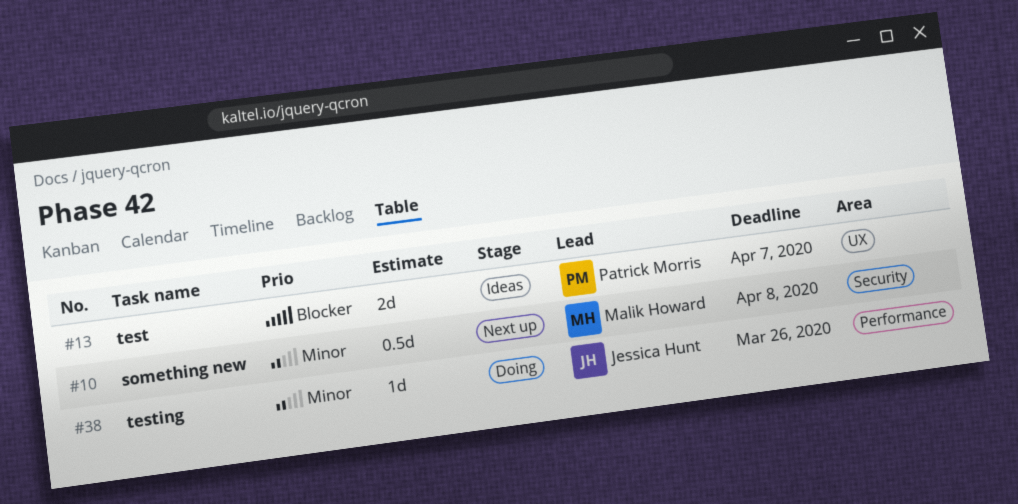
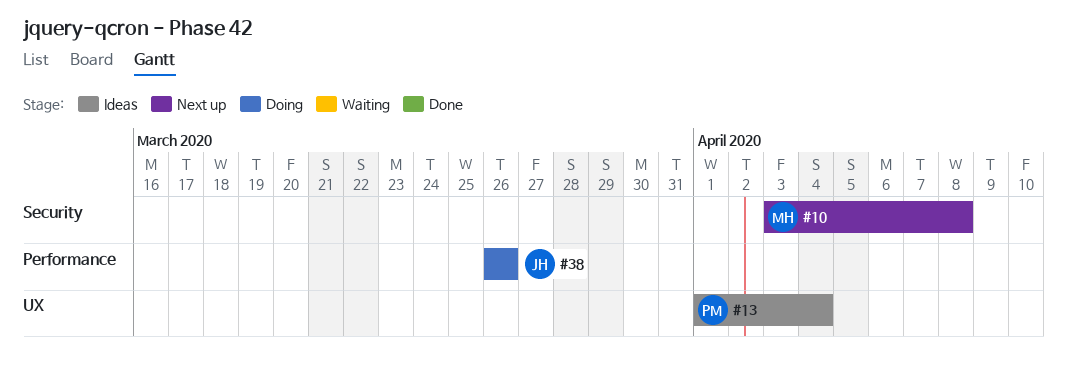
#13, due: Apr 7 -> Apr 4

